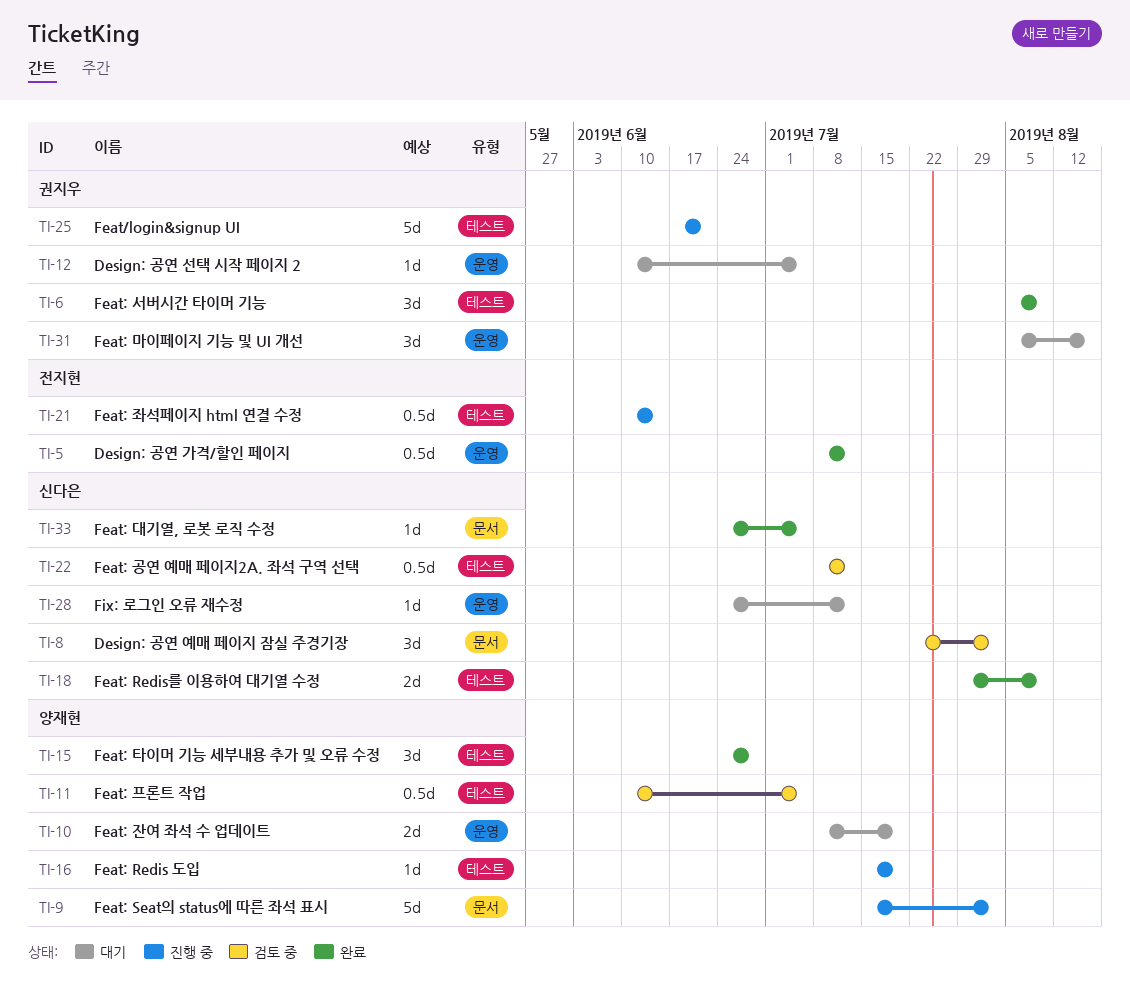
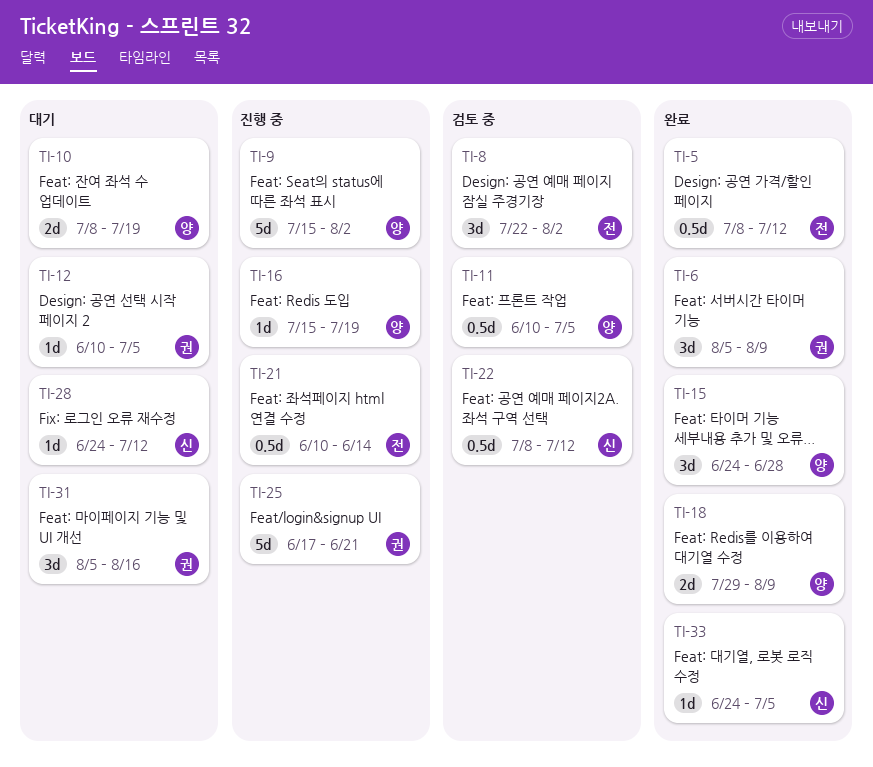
TI-8, owner: 신다은 -> 전지현
TI-18, owner: 신다은 -> 양재현

